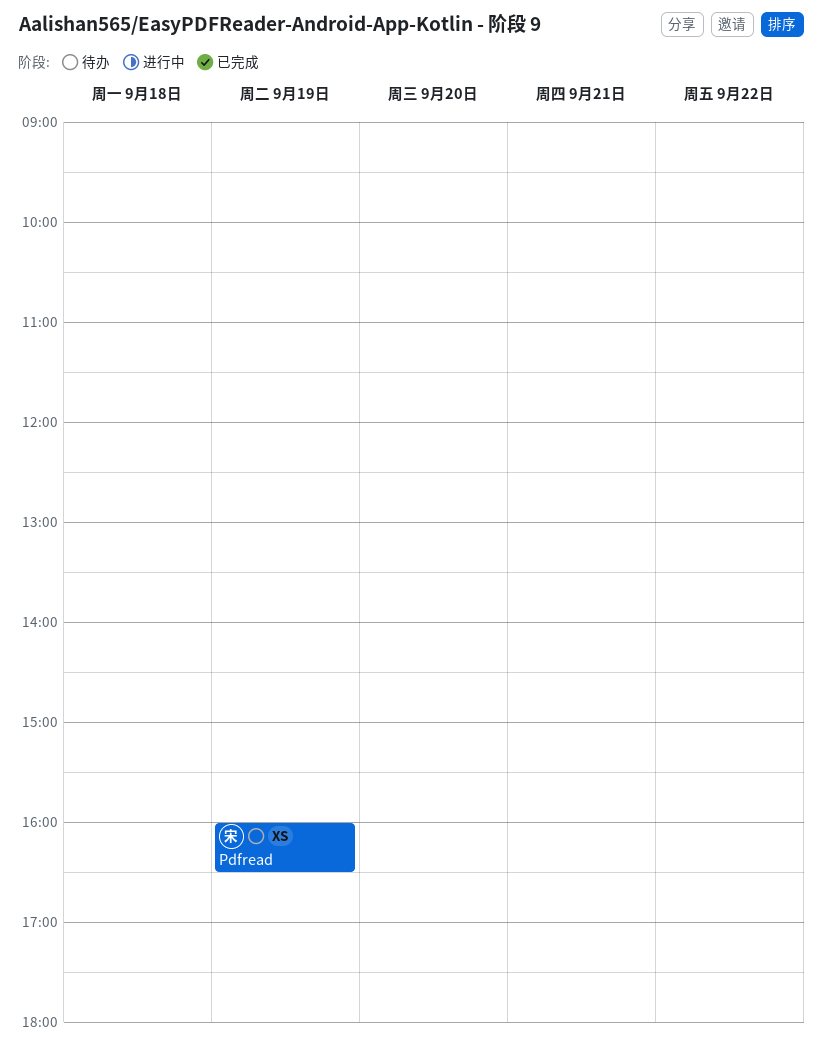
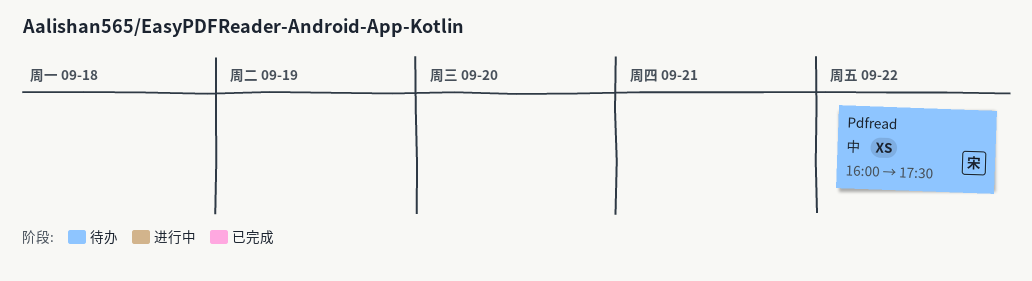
Pdfread, day: Sep 19 -> Sep 22
Pdfread, ends: 16:30 -> 17:30

